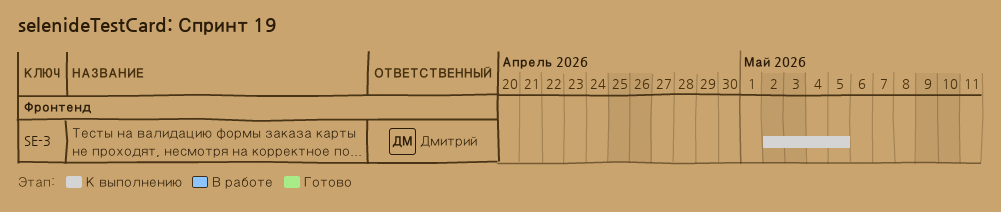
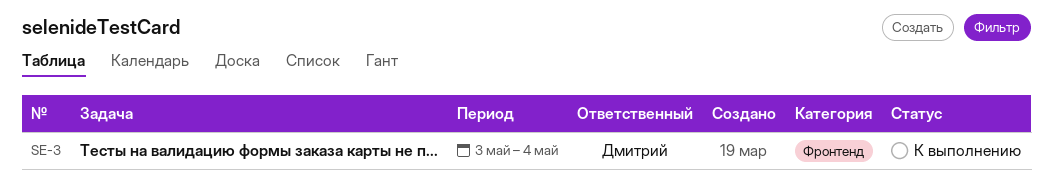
SE-3, start: May 2 -> May 3
SE-3, due: May 5 -> May 4

